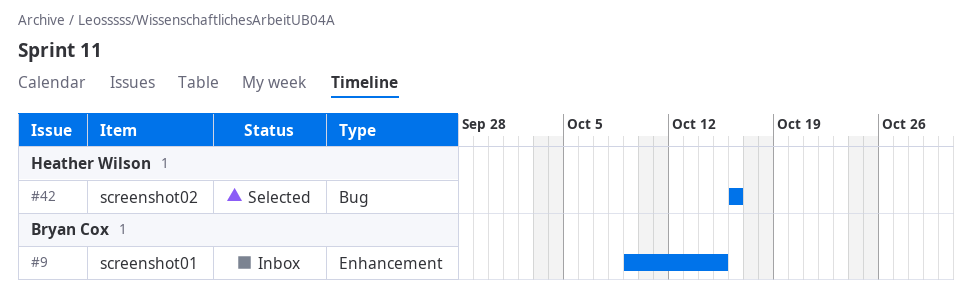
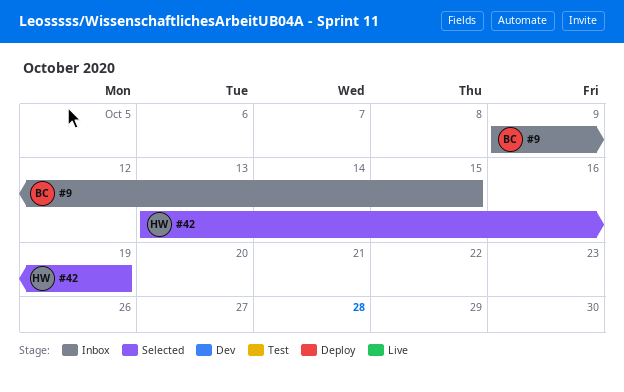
#42, start: Oct 16 -> Oct 13
#42, due: Oct 16 -> Oct 19

